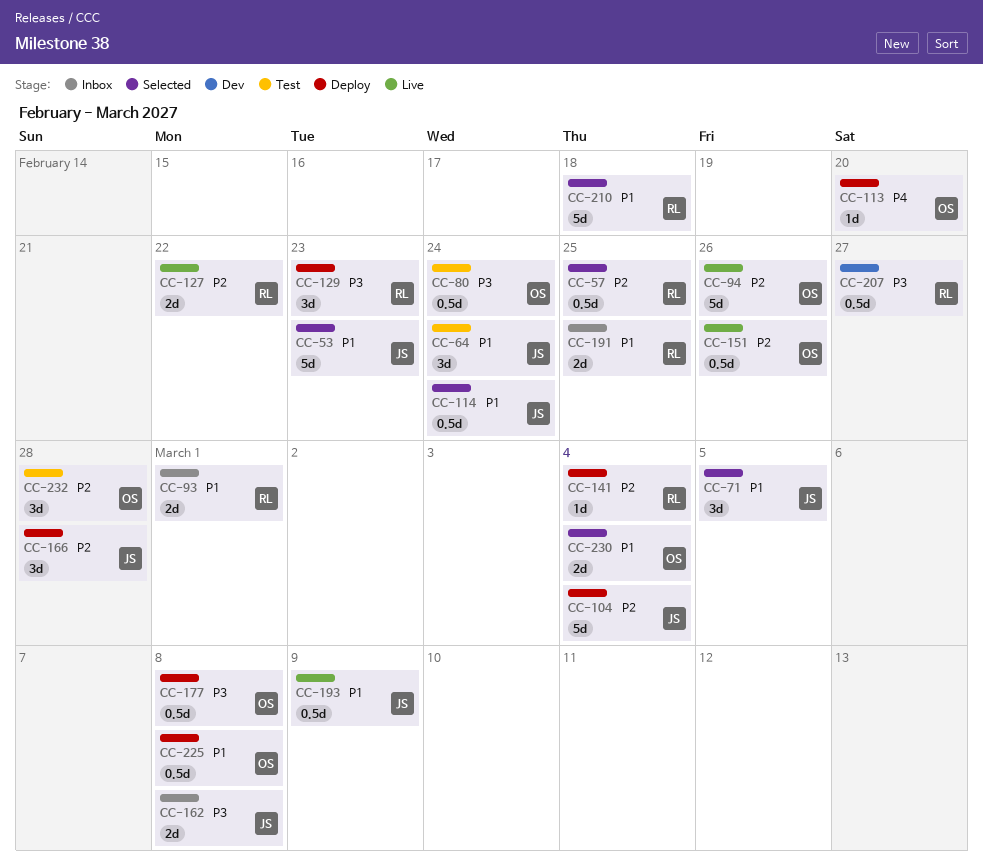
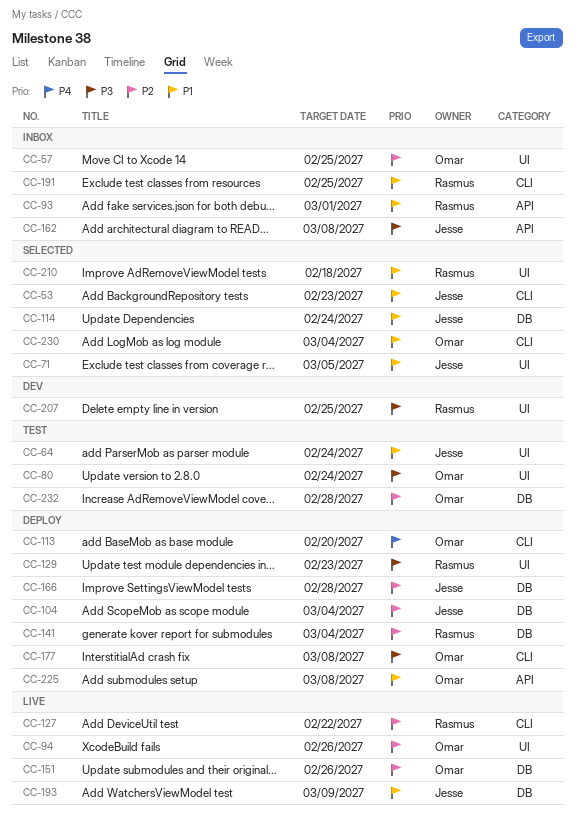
CC-57, status: Selected -> Inbox
CC-57, owner: Rasmus -> Omar
CC-207, due: Feb 27 -> Feb 25

